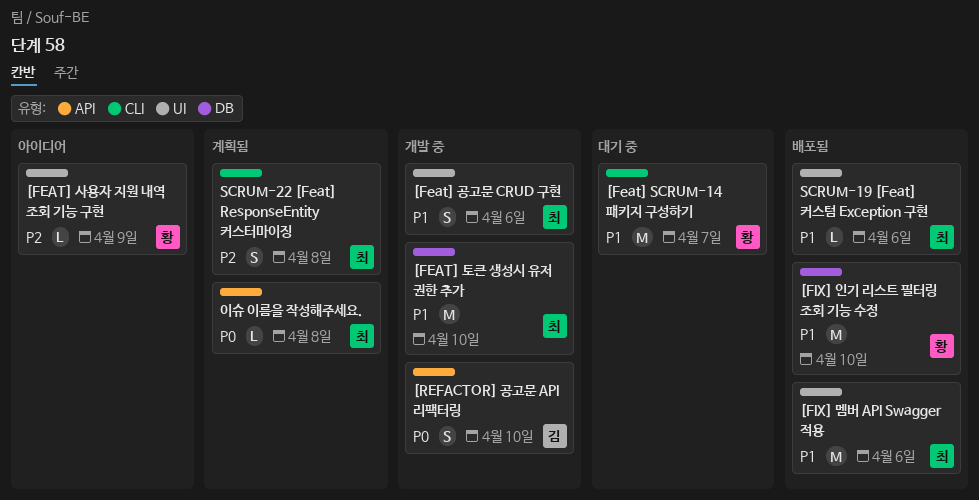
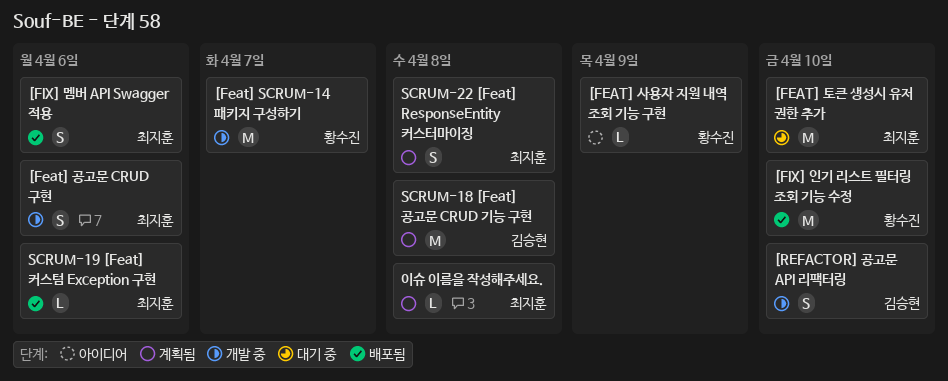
[Feat] SCRUM-14 패키지 구성하기, status: 대기 중 -> 개발 중
[FEAT] 토큰 생성시 유저 권한 추가, status: 개발 중 -> 대기 중
[FIX] 멤버 API Swagger 적용, estimate: M -> S
SCRUM-18 [Feat] 공고문 CRUD 기능 구현: none -> present

